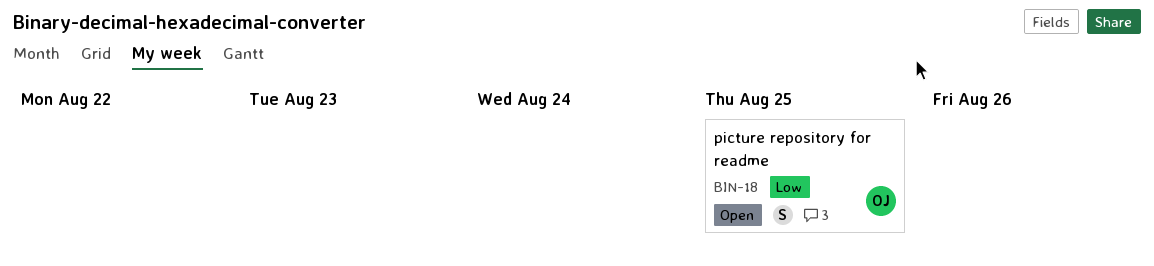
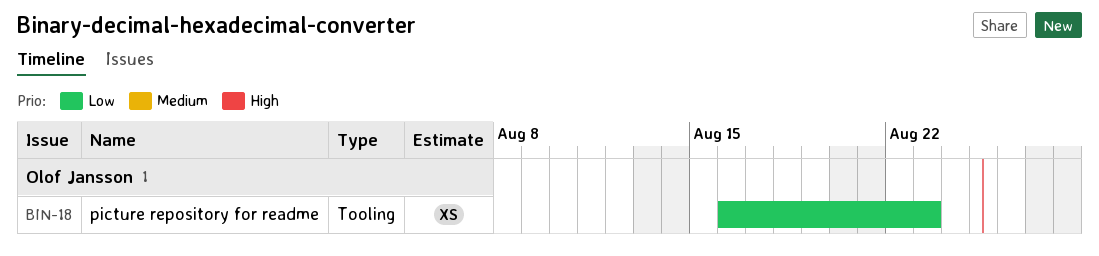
BIN-18, estimate: S -> XS
BIN-18, due: Aug 25 -> Aug 23

